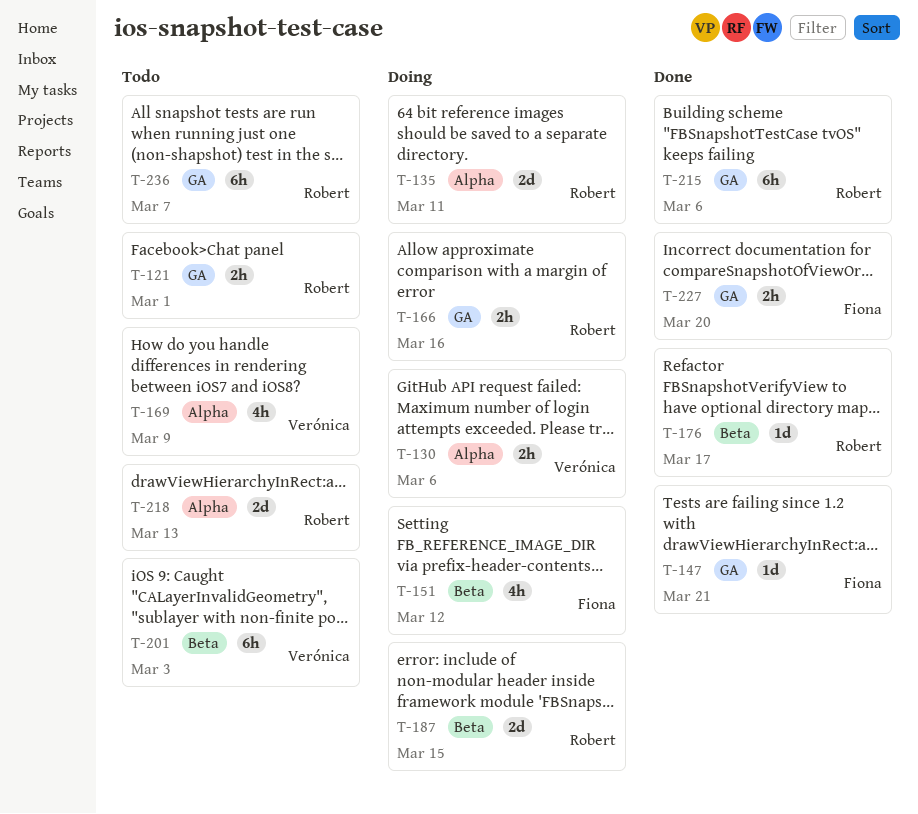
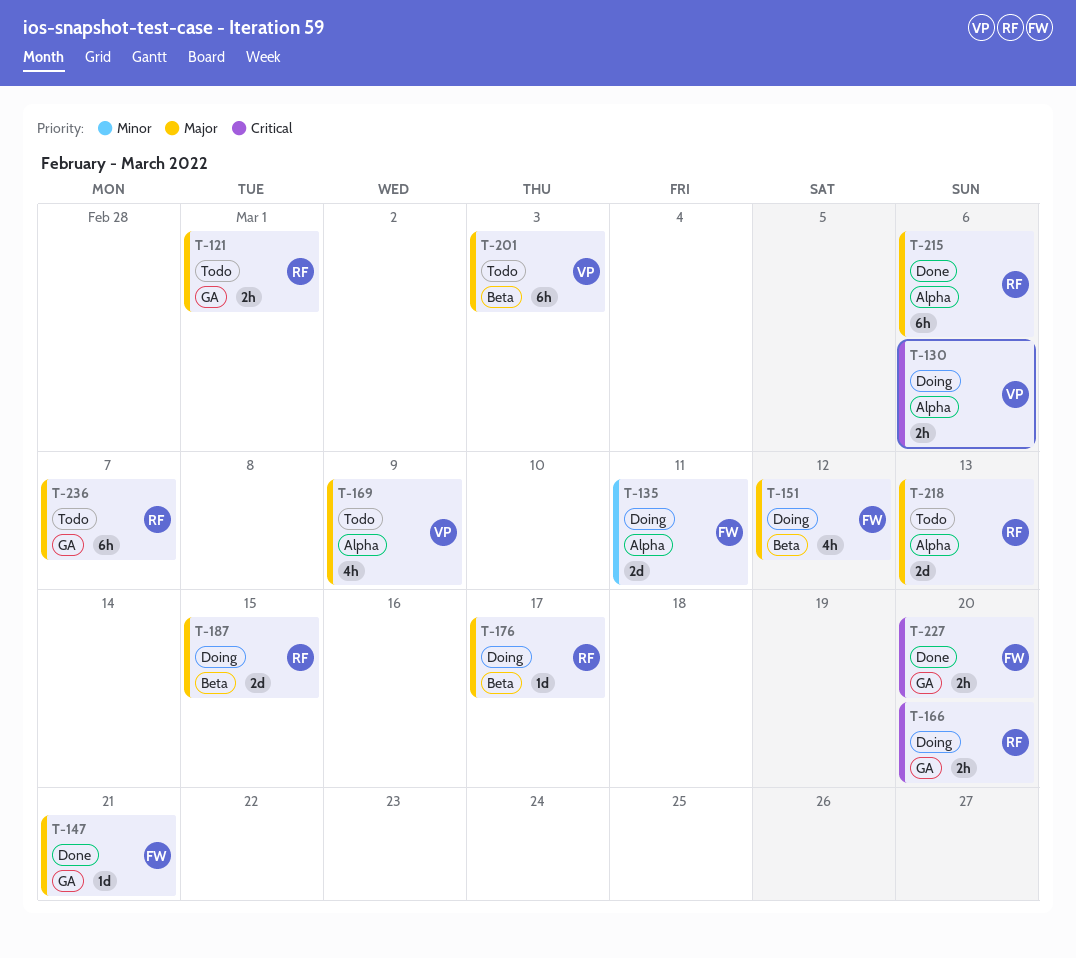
T-135, owner: Robert -> Fiona
T-166, due: Mar 16 -> Mar 20
T-176, status: Done -> Doing
T-215, label: GA -> Alpha

